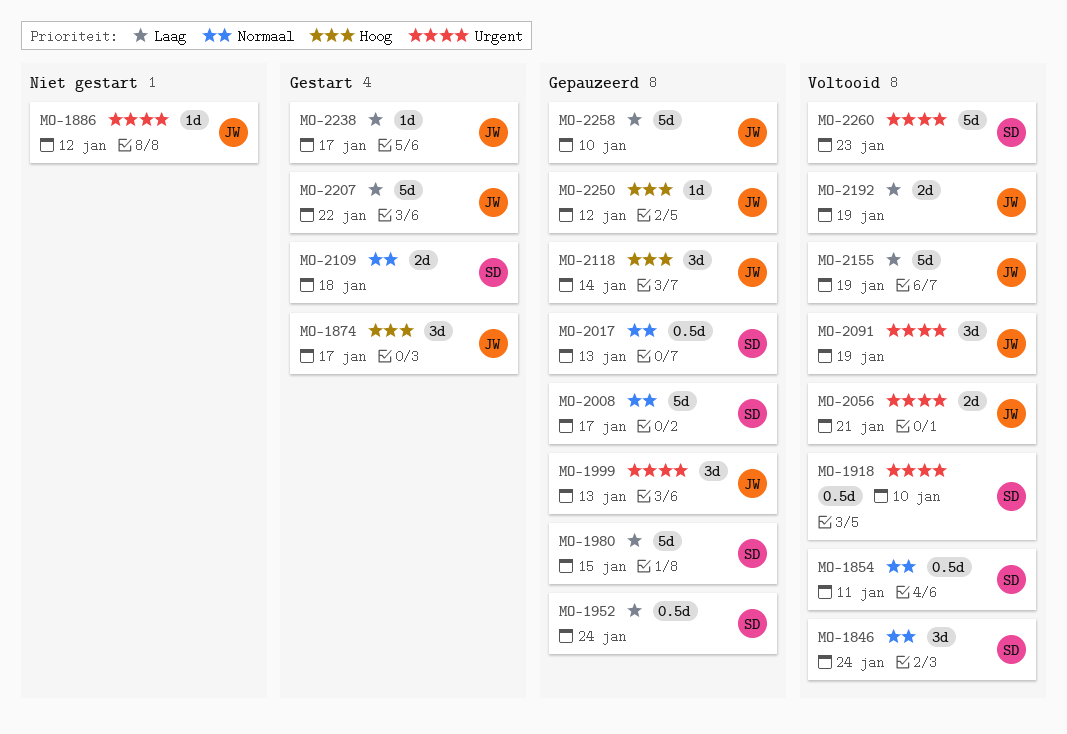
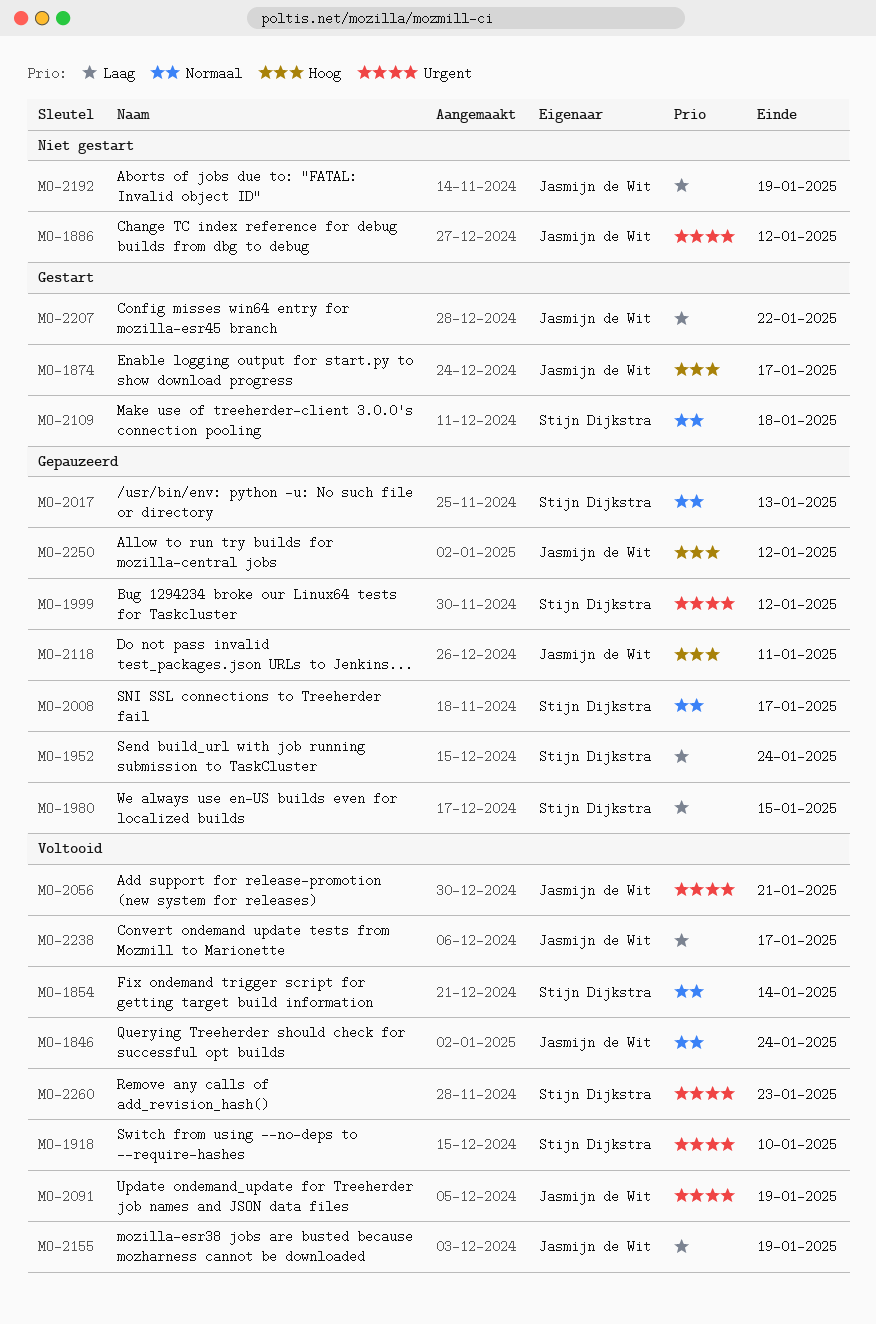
MO-1846, owner: Stijn Dijkstra -> Jasmijn de Wit
MO-1854, due: Jan 11 -> Jan 14
MO-1999, owner: Jasmijn de Wit -> Stijn Dijkstra
MO-1999, due: Jan 13 -> Jan 12
MO-2118, due: Jan 14 -> Jan 11
MO-2192, status: Voltooid -> Niet gestart
MO-2238, status: Gestart -> Voltooid
MO-2258: present -> none

